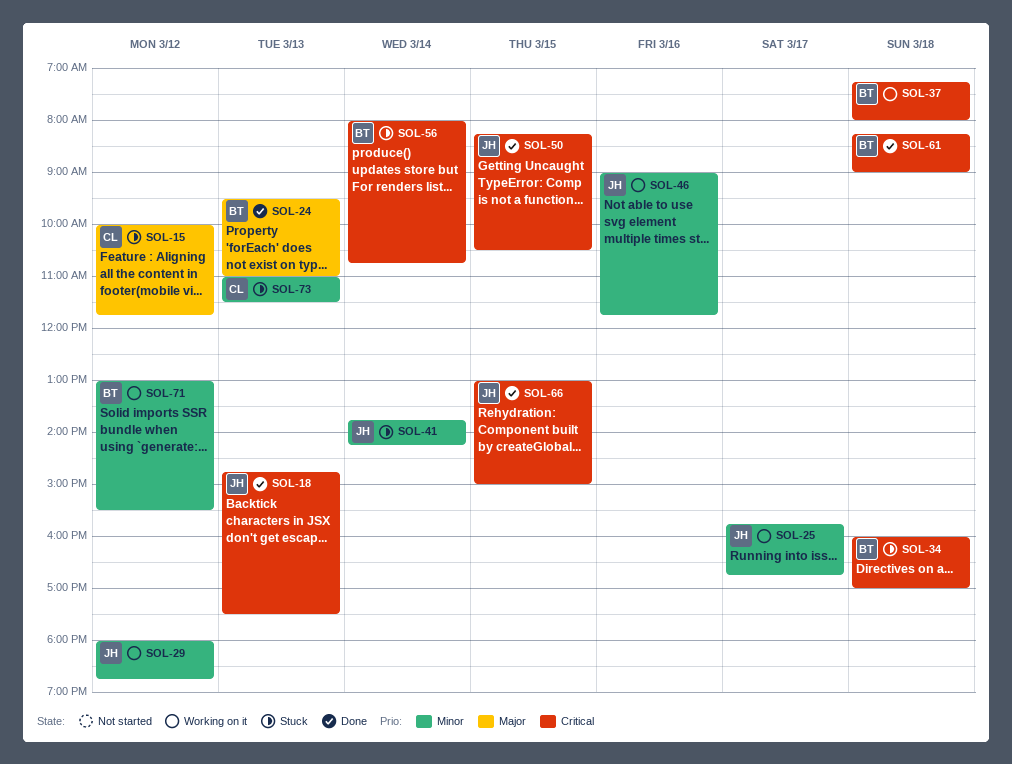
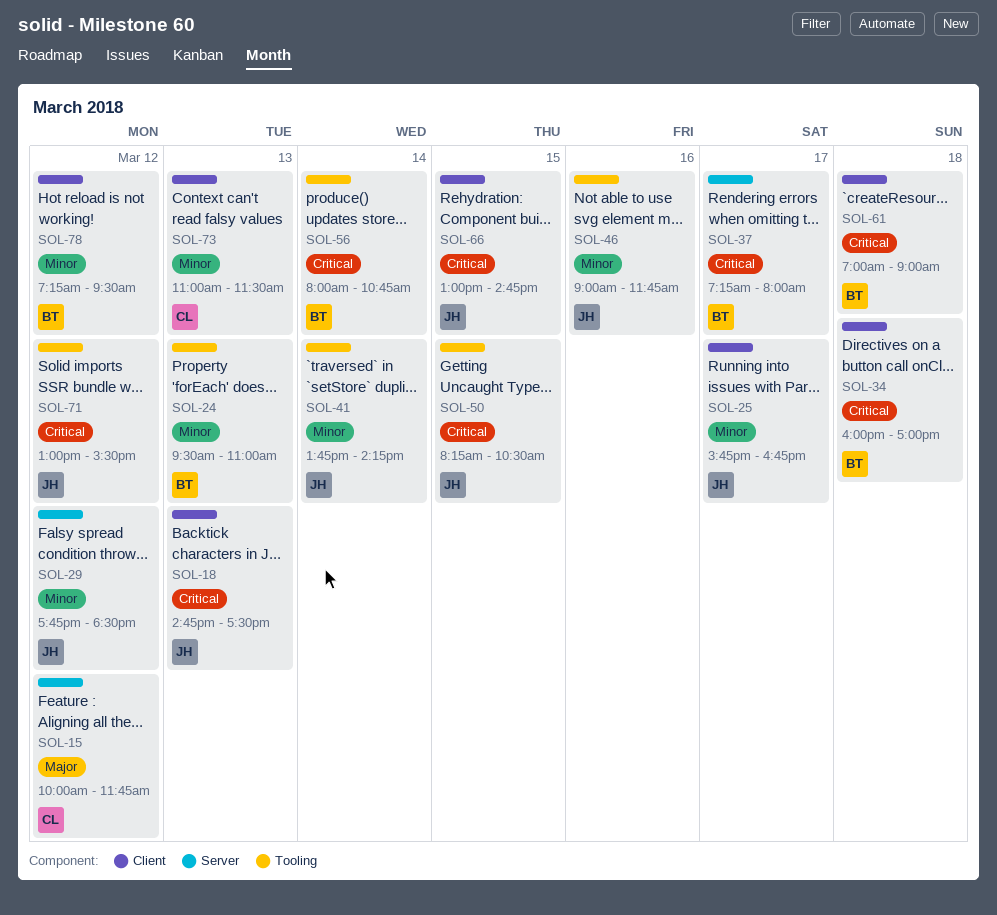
SOL-24, priority: Major -> Minor
SOL-29, begins: 18:00 -> 17:45
SOL-29, ends: 18:45 -> 18:30
SOL-37, day: Mar 18 -> Mar 17
SOL-61, begins: 08:15 -> 07:00
SOL-66, ends: 15:00 -> 14:45
SOL-71, owner: BT -> JH
SOL-71, priority: Minor -> Critical
SOL-78: none -> present

